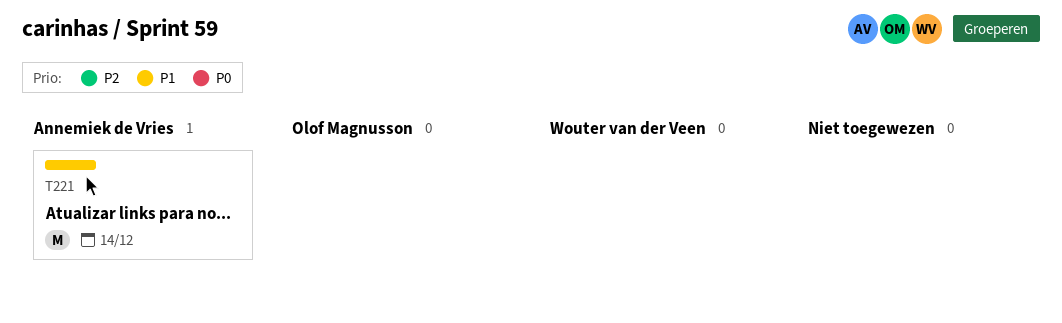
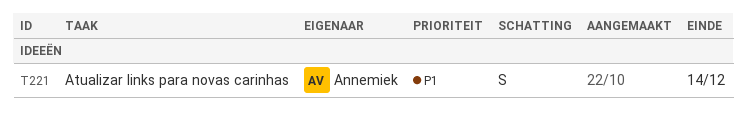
T221, estimate: M -> S

